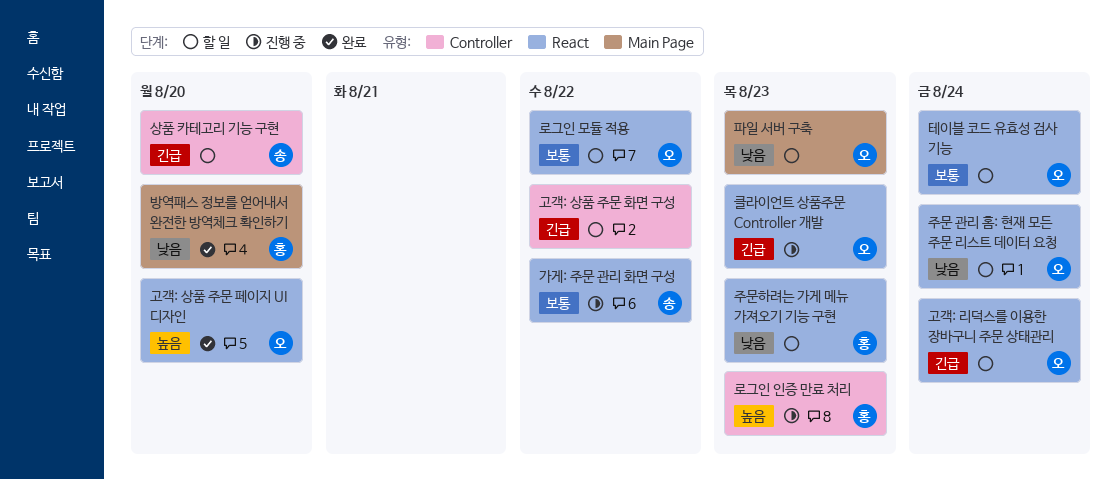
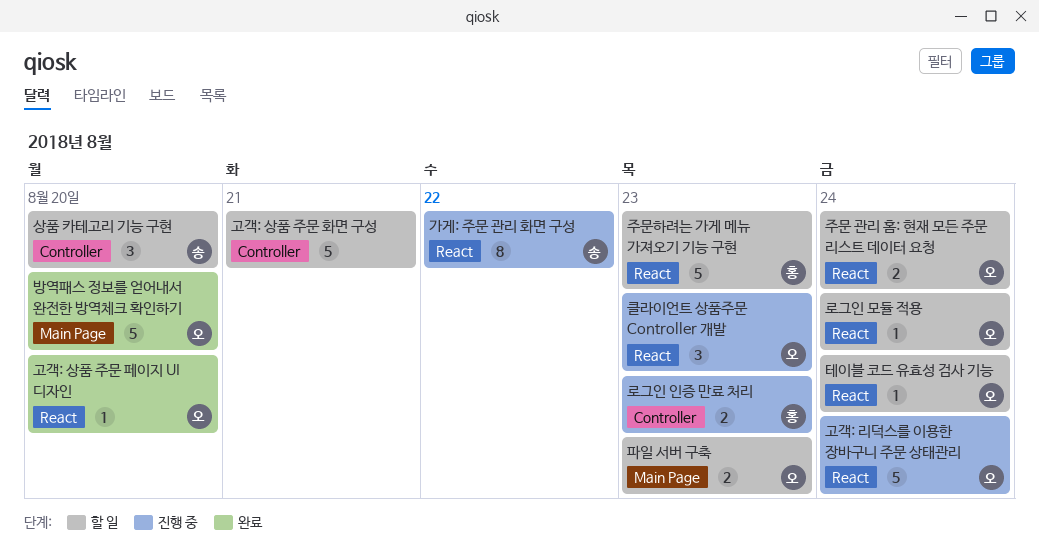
고객: 리덕스를 이용한 장바구니 주문 상태관리, status: 할 일 -> 진행 중
고객: 상품 주문 화면 구성, due: Aug 22 -> Aug 21
로그인 모듈 적용, due: Aug 22 -> Aug 24
방역패스 정보를 얻어내서 완전한 방역체크 확인하기, owner: 홍 -> 오

